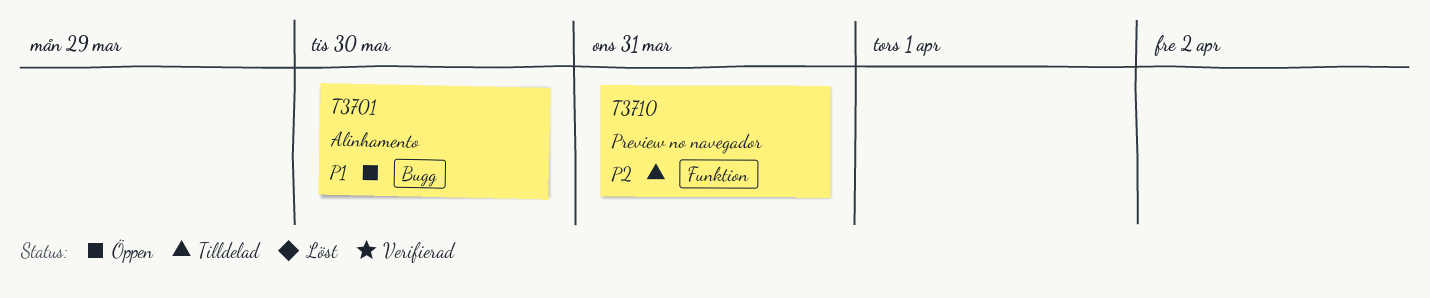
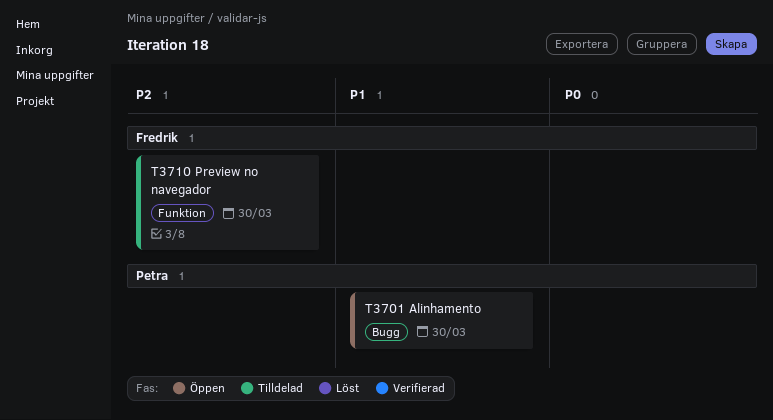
T3710, due: Mar 31 -> Mar 30

